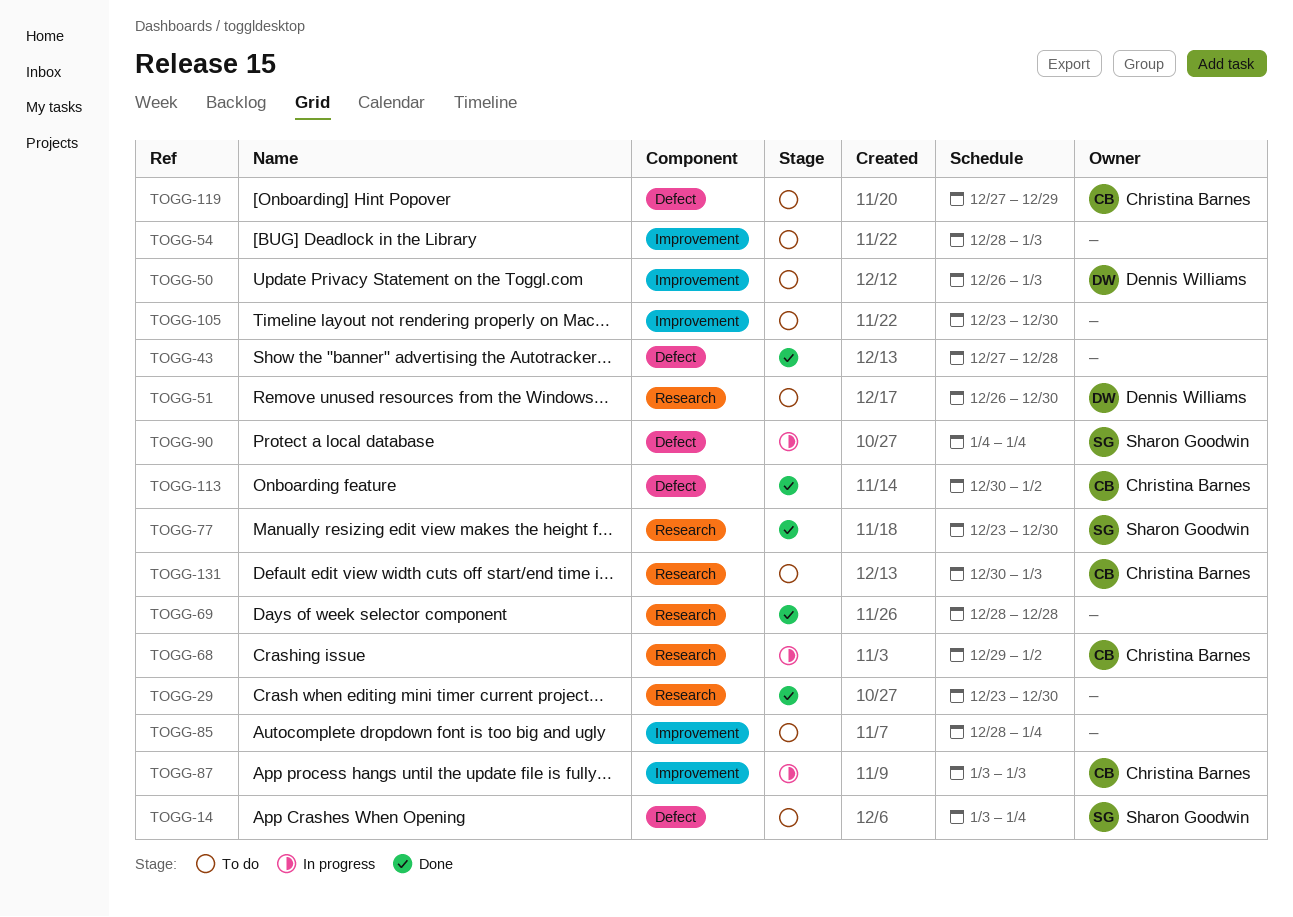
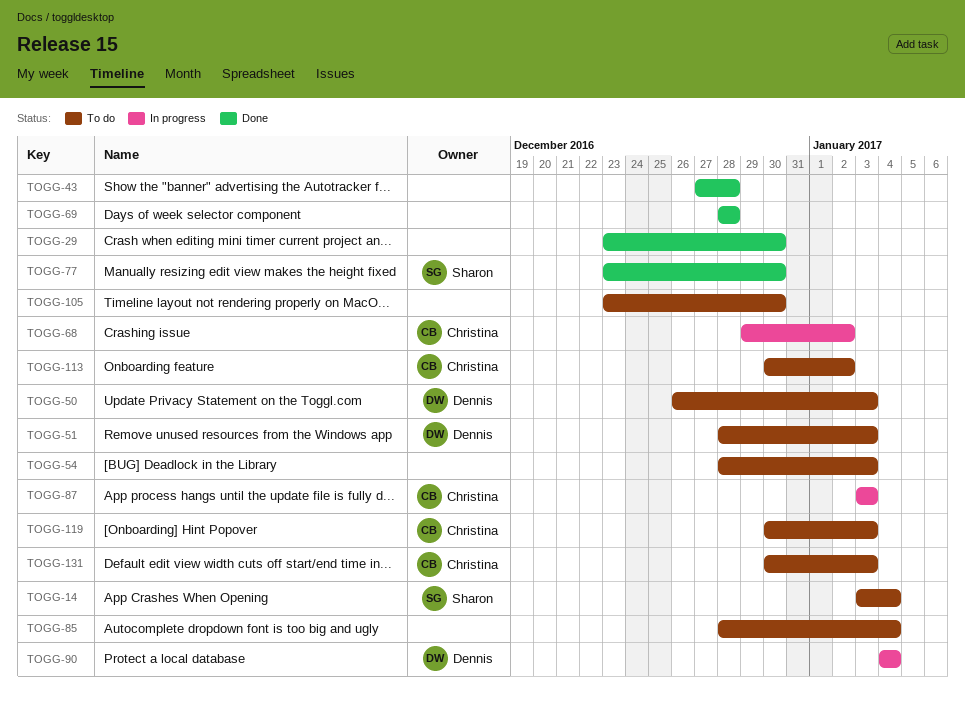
TOGG-51, start: Dec 26 -> Dec 28
TOGG-51, due: Dec 30 -> Jan 3
TOGG-90, owner: Sharon Goodwin -> Dennis Williams
TOGG-113, status: Done -> To do
TOGG-119, start: Dec 27 -> Dec 30
TOGG-119, due: Dec 29 -> Jan 3

